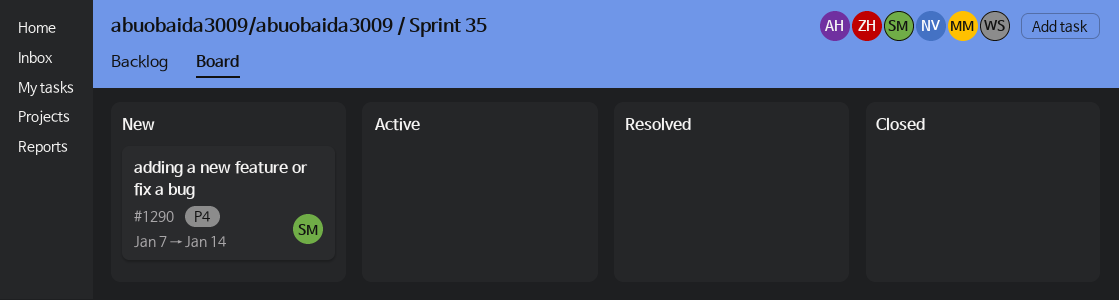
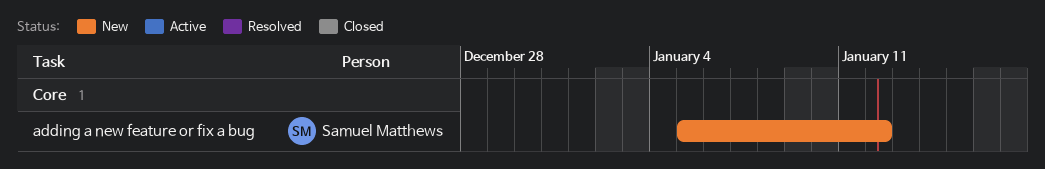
adding a new feature or fix a bug, start: Jan 7 -> Jan 5
adding a new feature or fix a bug, due: Jan 14 -> Jan 12

